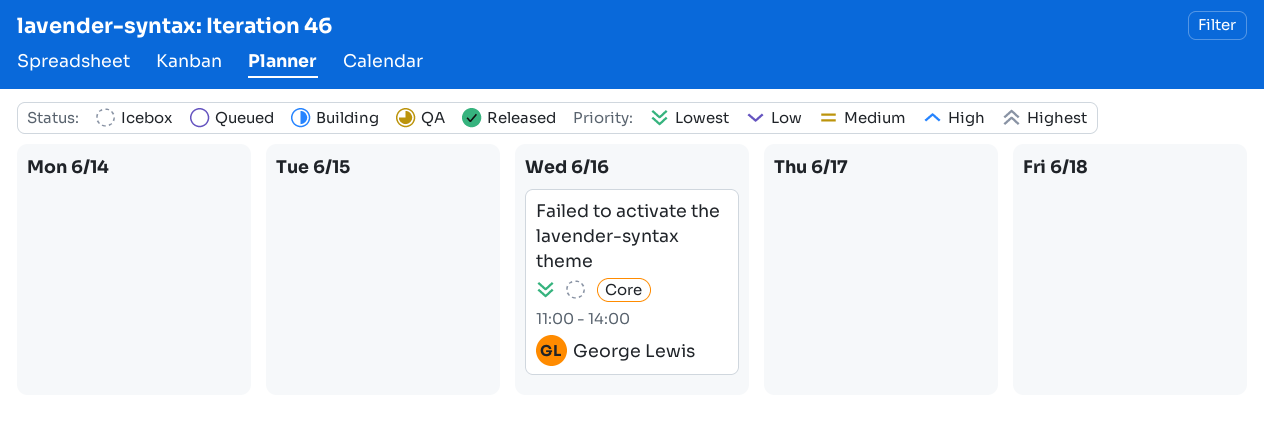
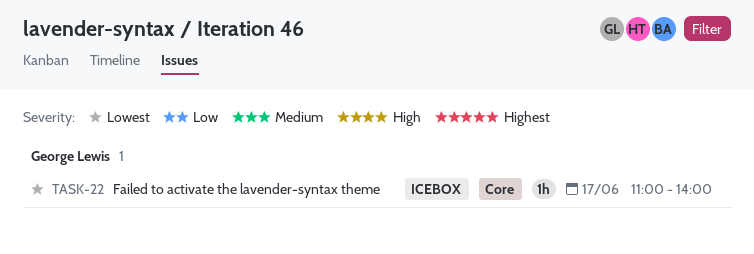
Failed to activate the lavender-syntax theme, day: Jun 16 -> Jun 17

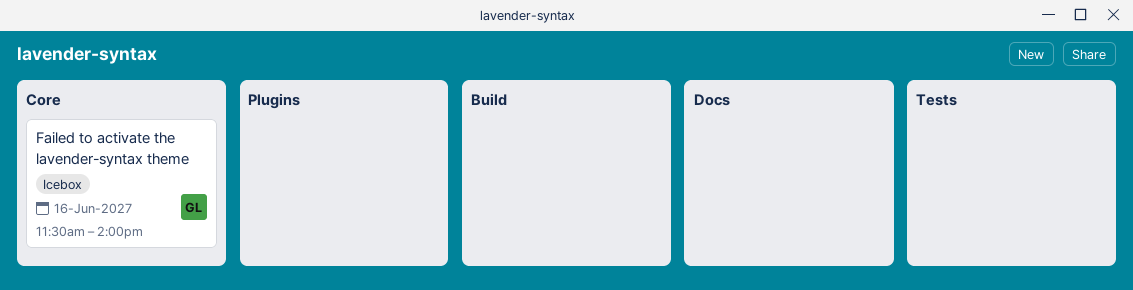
Failed to activate the lavender-syntax theme, day: Jun 17 -> Jun 16
Failed to activate the lavender-syntax theme, begins: 11:00 -> 11:30

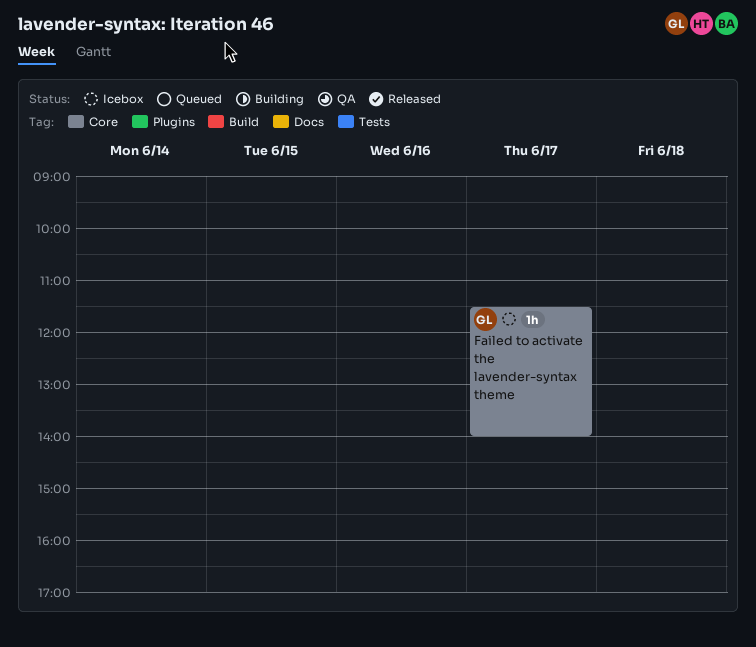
Failed to activate the lavender-syntax theme, day: Jun 16 -> Jun 17

